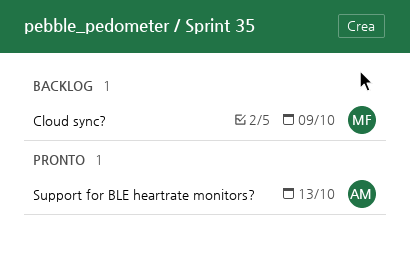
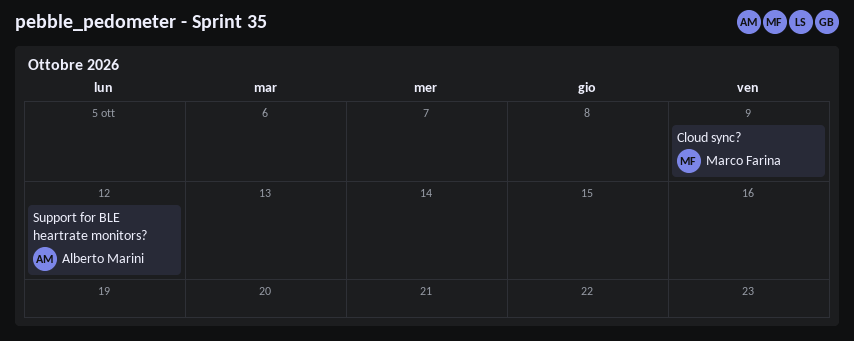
Support for BLE heartrate monitors?, due: Oct 13 -> Oct 12

